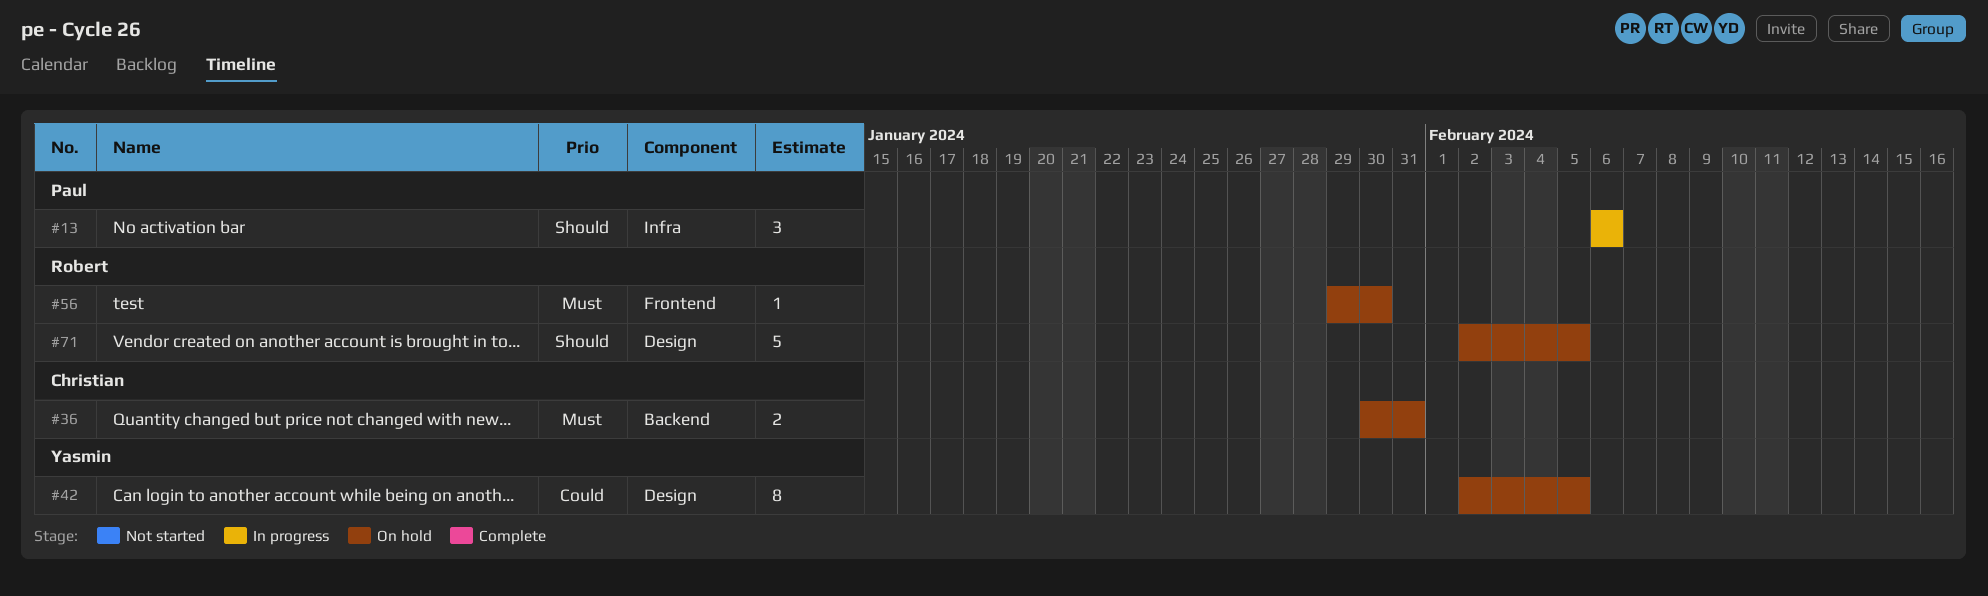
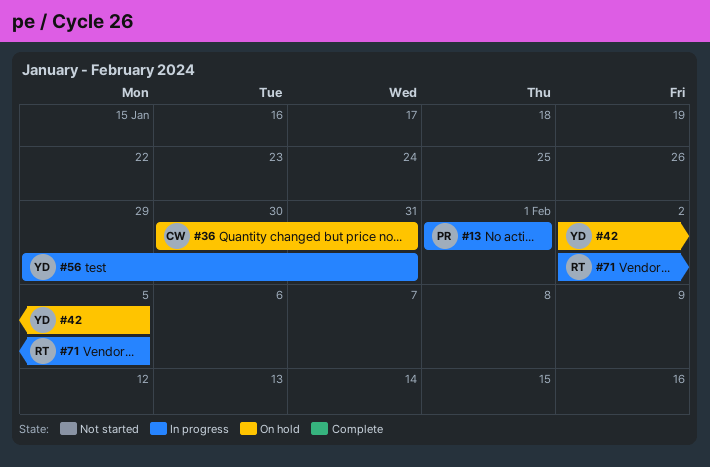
#13, start: Feb 6 -> Feb 1
#13, due: Feb 6 -> Feb 1
#56, status: On hold -> In progress
#56, owner: Robert -> Yasmin
#56, due: Jan 30 -> Jan 31
#71, status: On hold -> In progress

